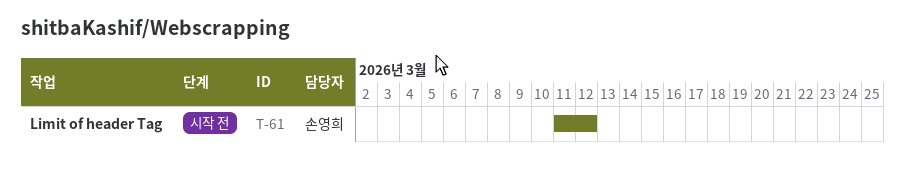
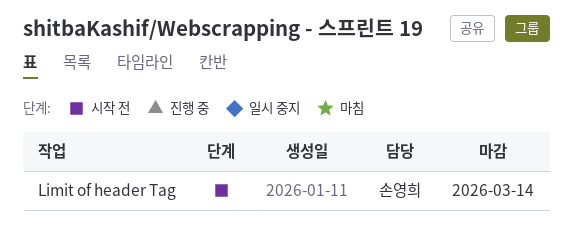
Limit of header Tag, due: Mar 12 -> Mar 14

